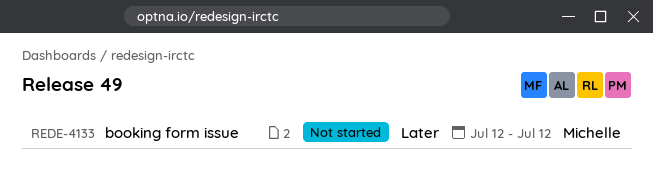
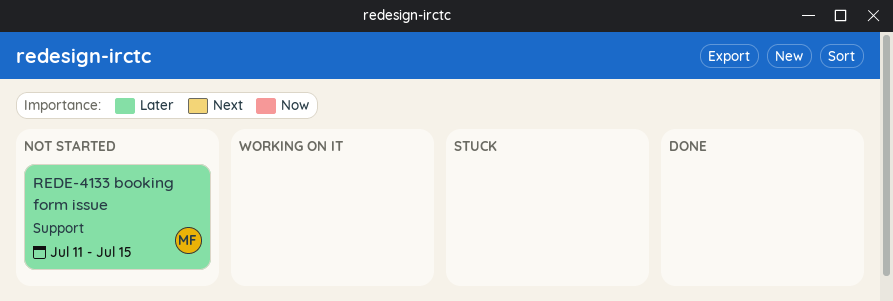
REDE-4133, start: Jul 12 -> Jul 11
REDE-4133, due: Jul 12 -> Jul 15

